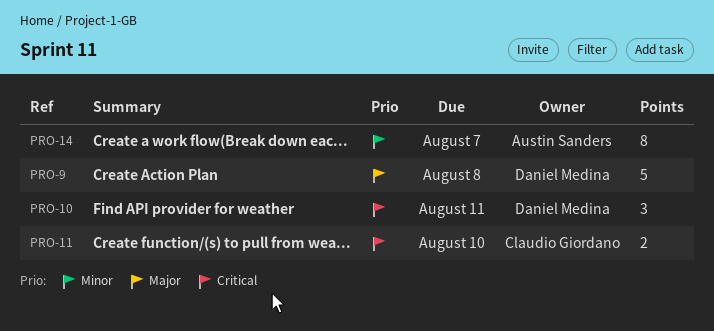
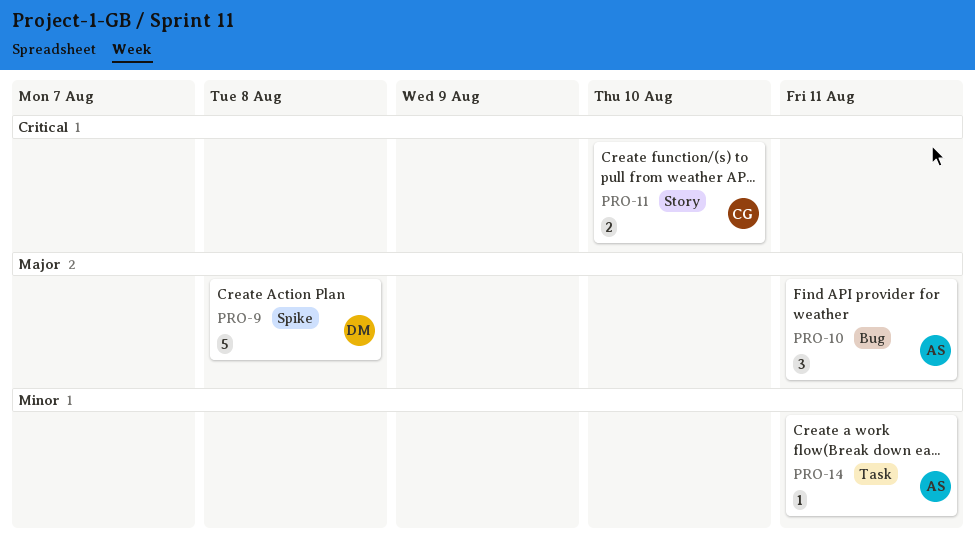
PRO-10, owner: Daniel Medina -> Austin Sanders
PRO-10, priority: Critical -> Major
PRO-14, estimate: 8 -> 1
PRO-14, due: Aug 7 -> Aug 11

